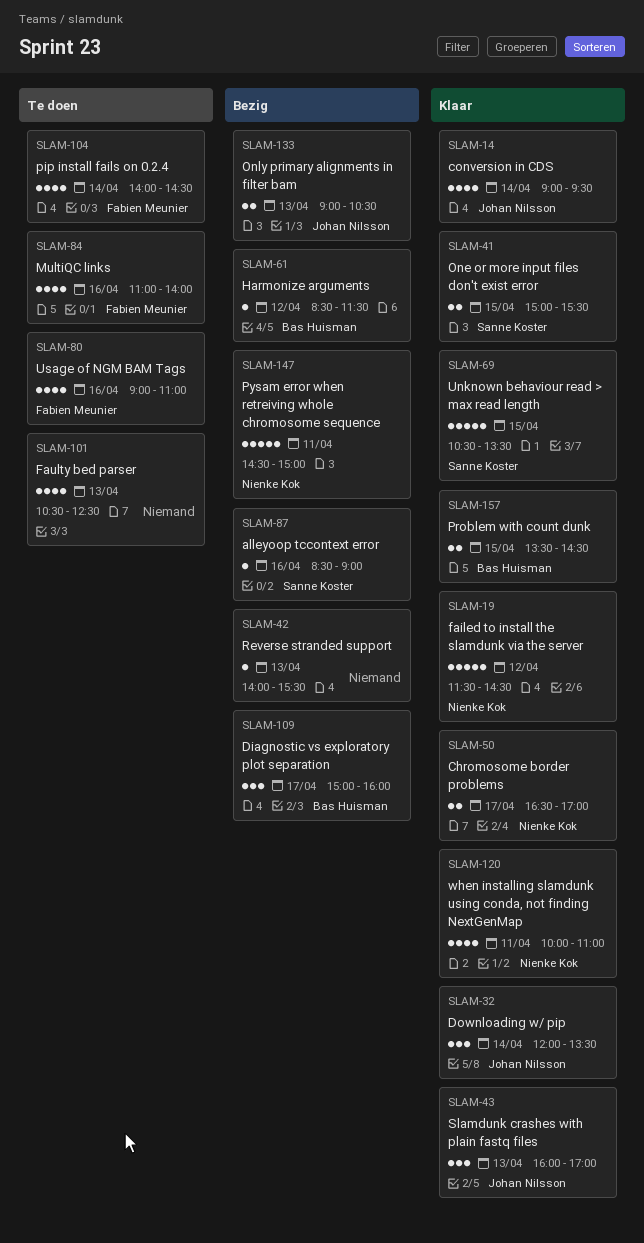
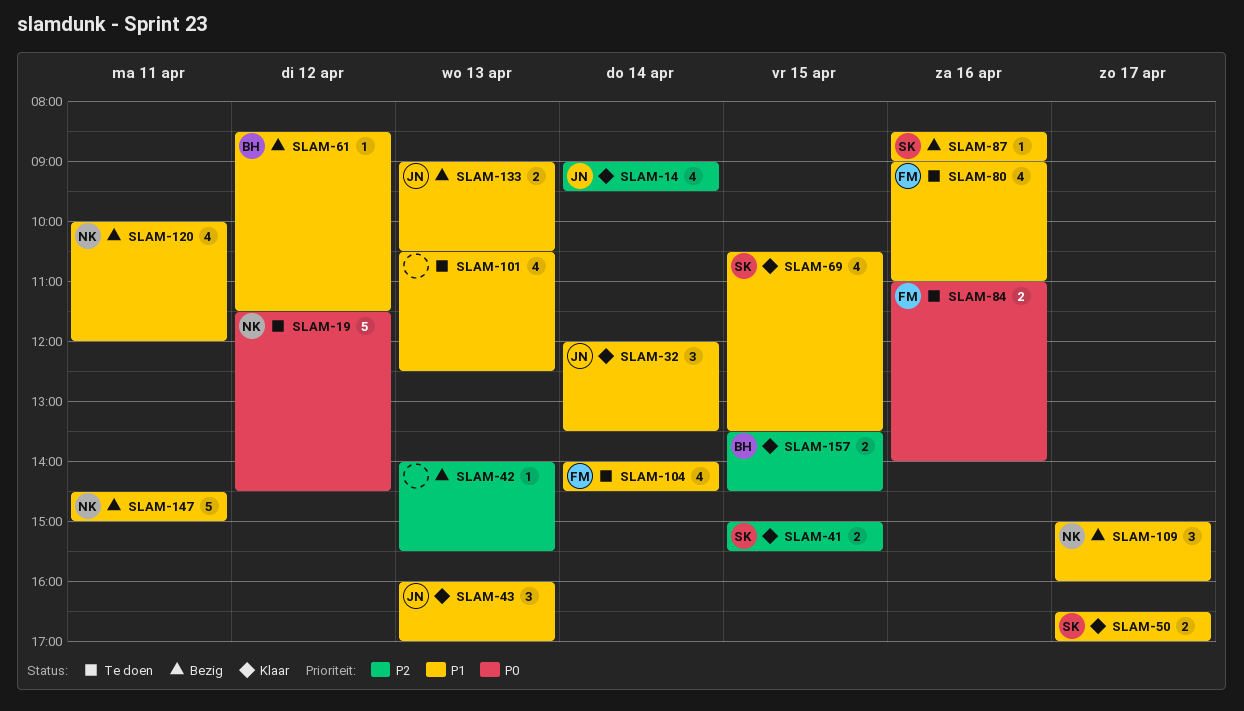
SLAM-19, status: Klaar -> Te doen
SLAM-50, owner: Nienke Kok -> Sanne Koster
SLAM-69, estimate: 5 -> 4
SLAM-84, estimate: 4 -> 2
SLAM-109, owner: Bas Huisman -> Nienke Kok
SLAM-120, status: Klaar -> Bezig
SLAM-120, ends: 11:00 -> 12:00

